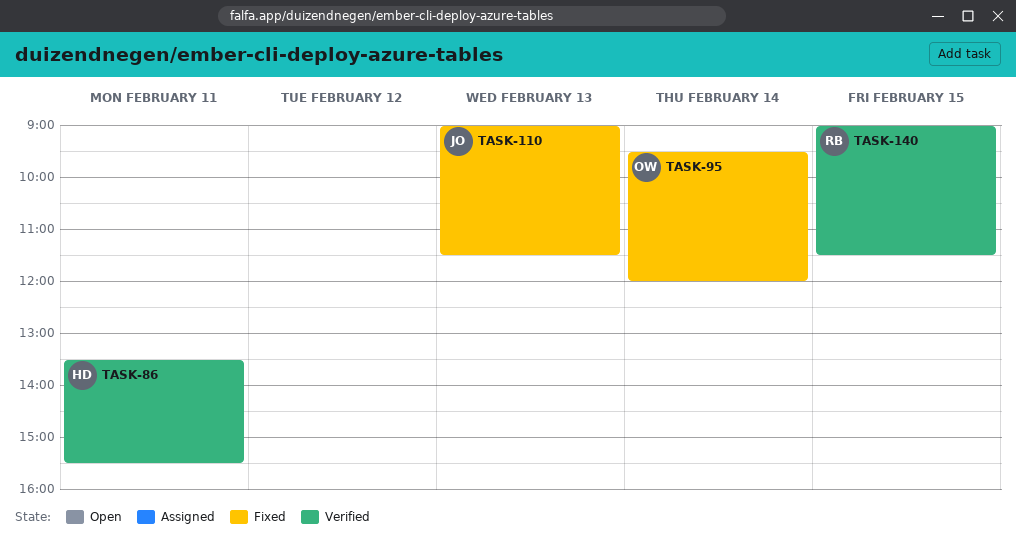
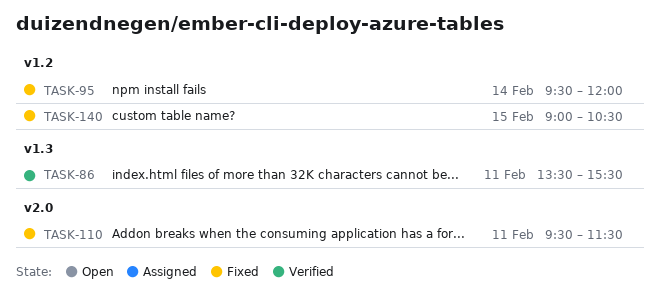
TASK-110, day: Feb 13 -> Feb 11
TASK-110, begins: 09:00 -> 09:30
TASK-140, status: Verified -> Fixed
TASK-140, ends: 11:30 -> 10:30

